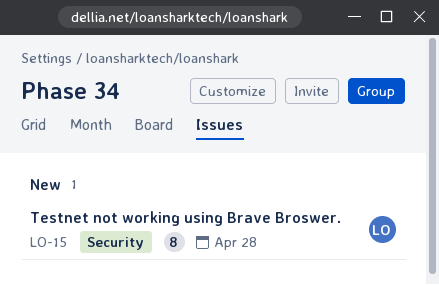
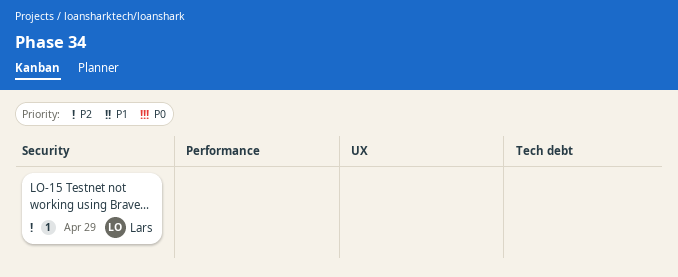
LO-15, estimate: 8 -> 1
LO-15, due: Apr 28 -> Apr 29

